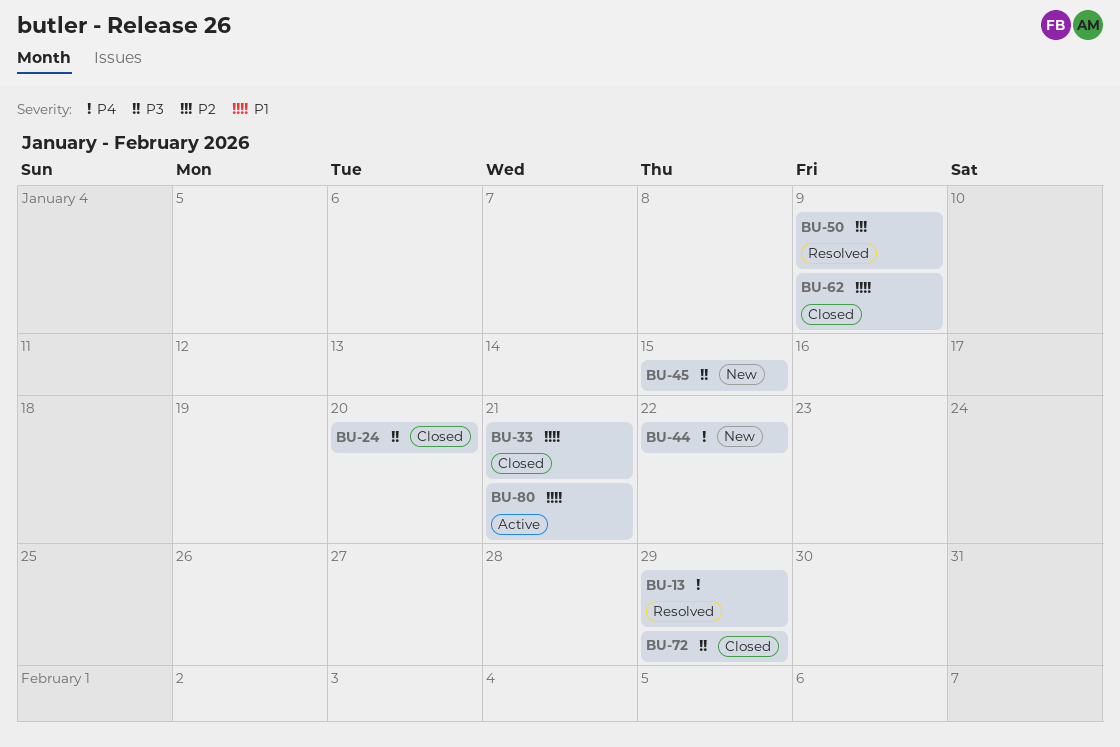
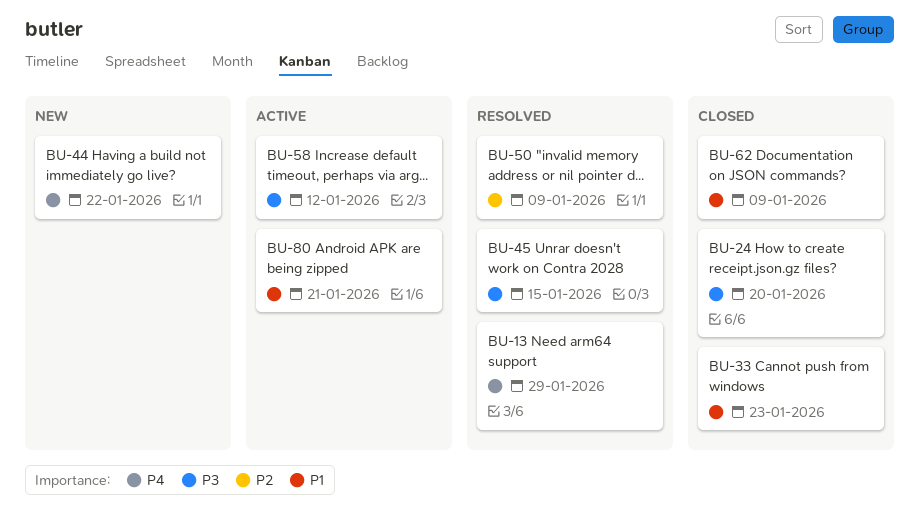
BU-33, due: Jan 21 -> Jan 23
BU-45, status: New -> Resolved
BU-58: none -> present
BU-72: present -> none

